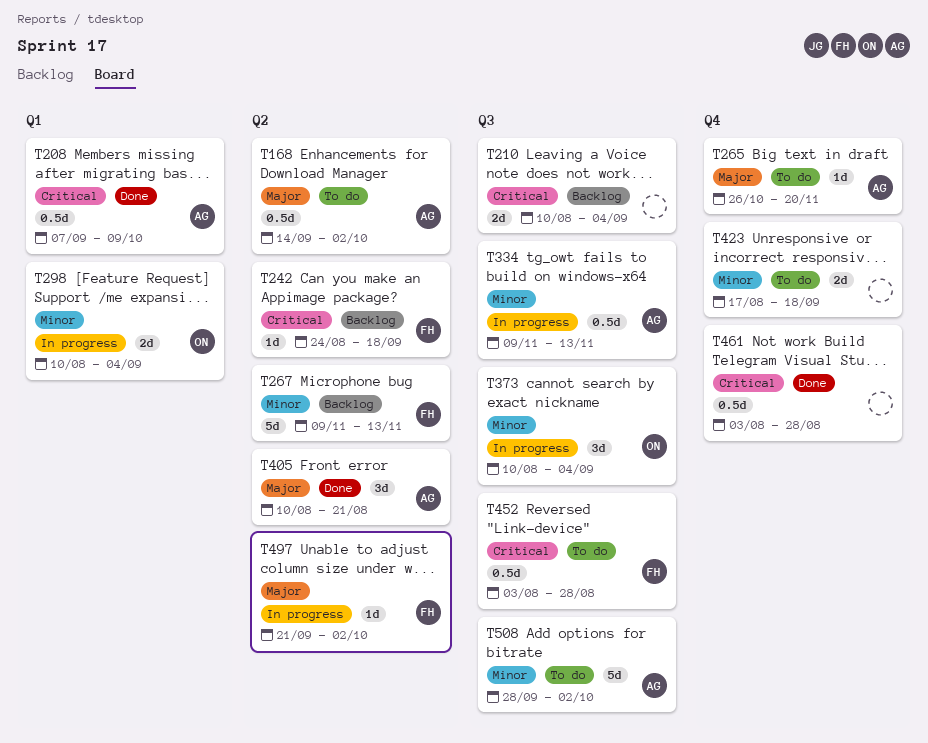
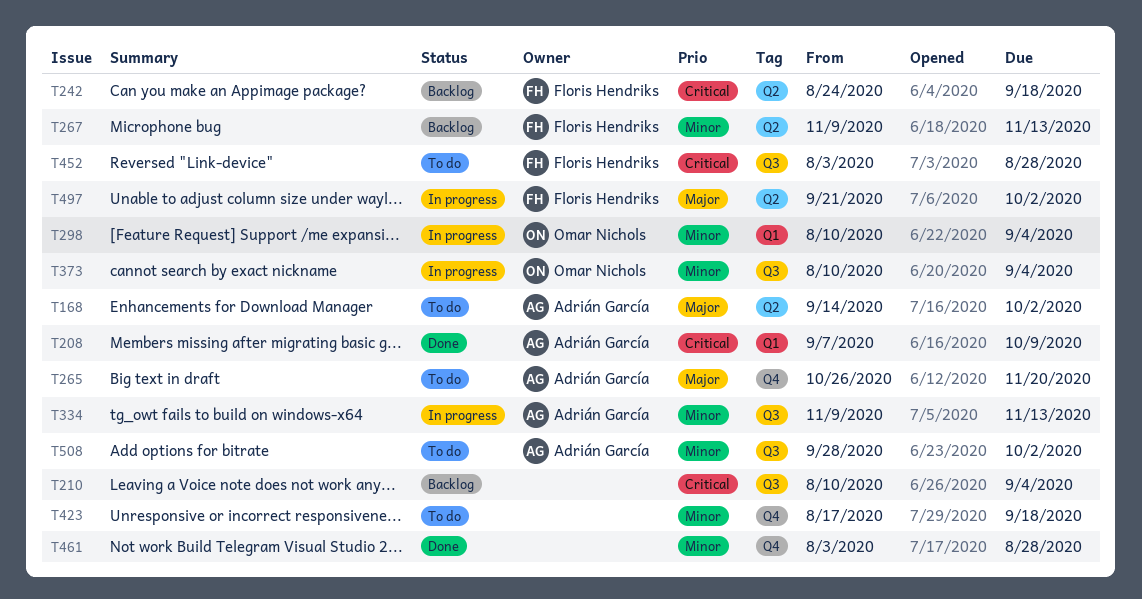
T405: present -> none
T461, priority: Critical -> Minor

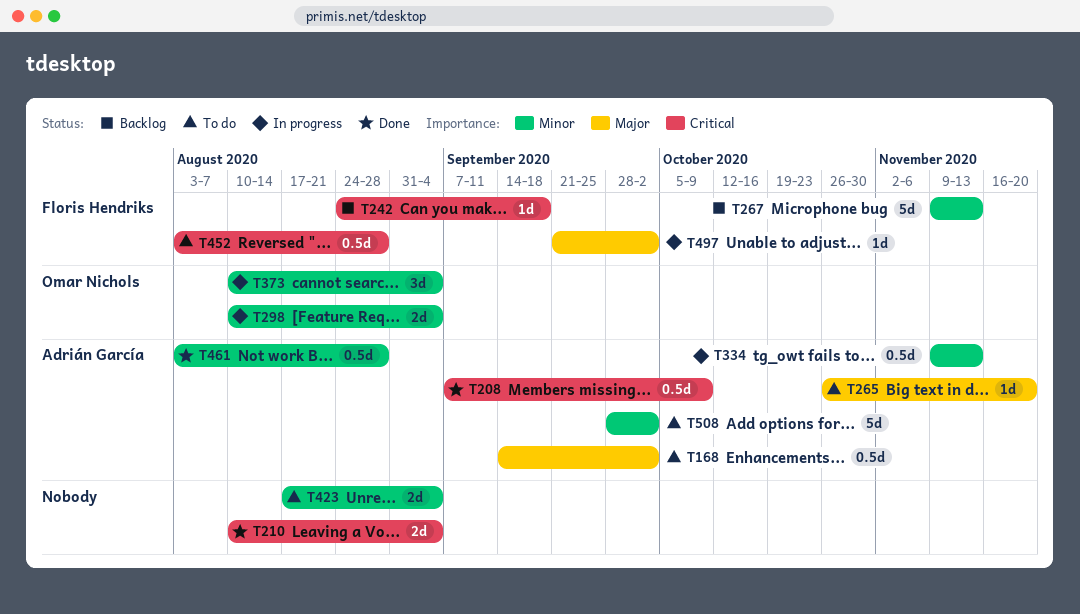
T210, status: Backlog -> Done
T423, due: Sep 18 -> Sep 4
T461, owner: none -> Adrián García

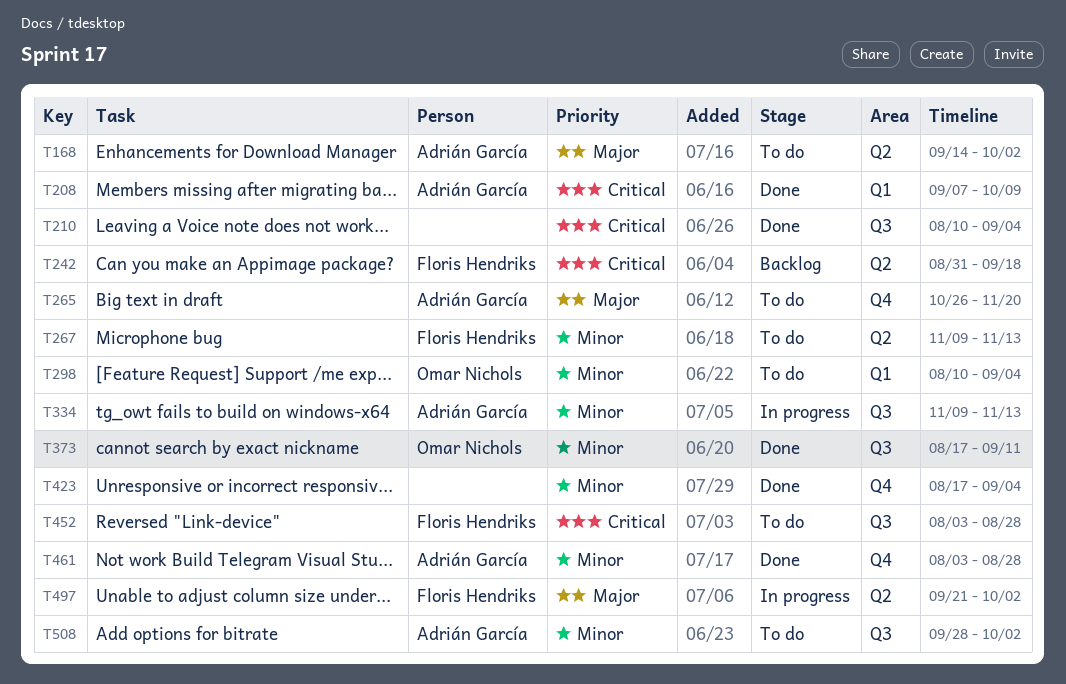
T242, start: Aug 24 -> Aug 31
T267, status: Backlog -> To do
T298, status: In progress -> To do
T373, status: In progress -> Done
T373, start: Aug 10 -> Aug 17
T373, due: Sep 4 -> Sep 11
T423, status: To do -> Done

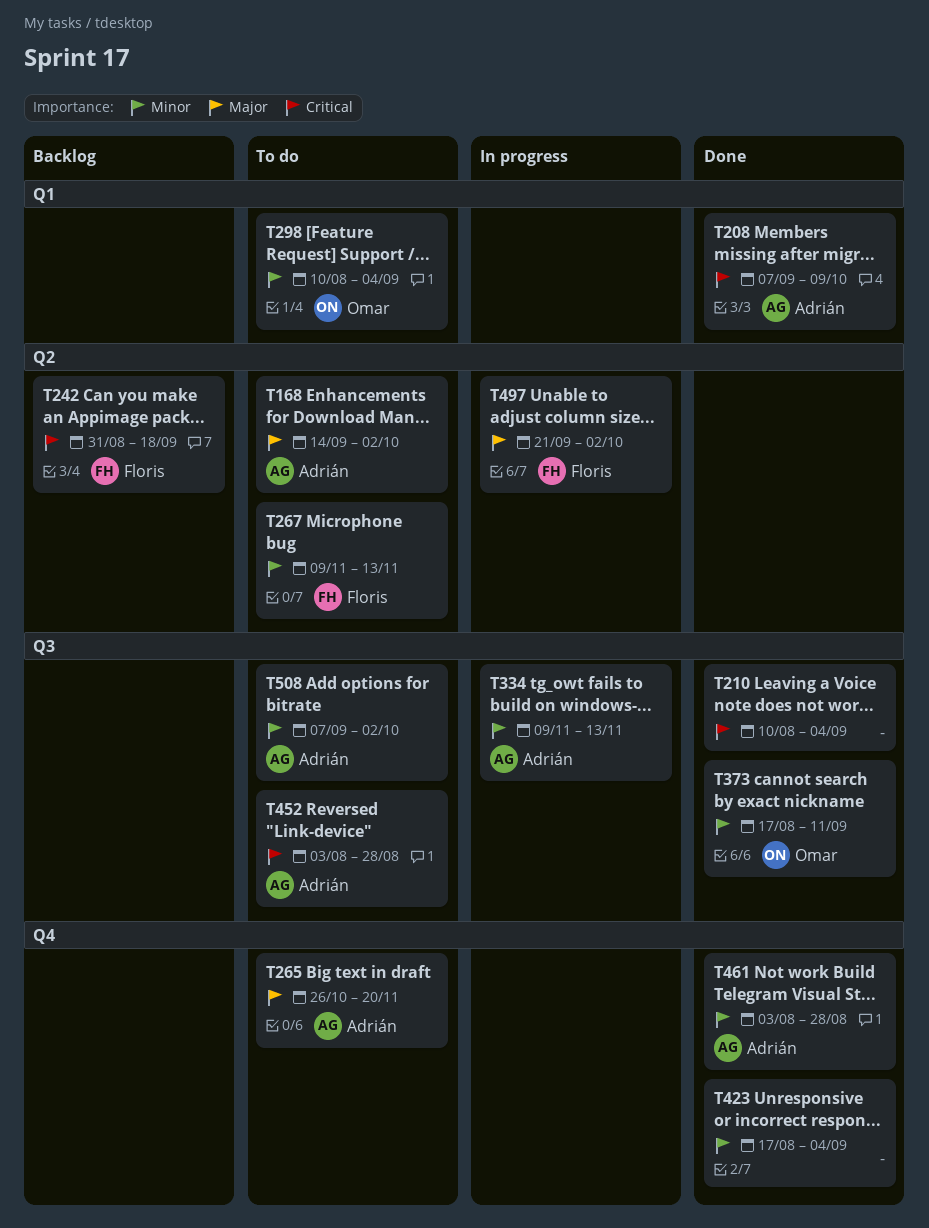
T452, owner: Floris Hendriks -> Adrián García
T508, start: Sep 28 -> Sep 7

